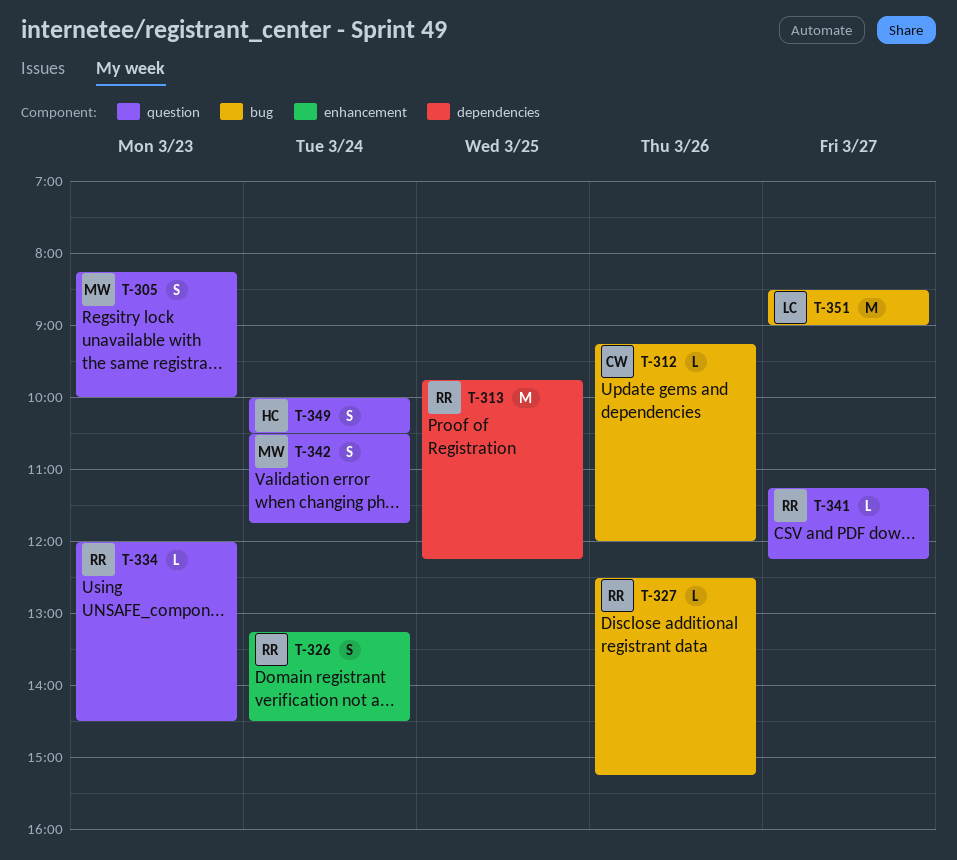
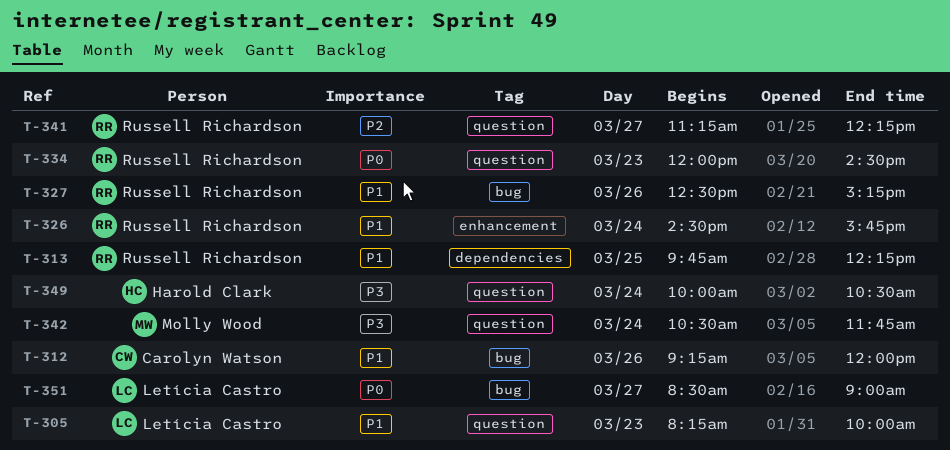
T-305, owner: Molly Wood -> Letícia Castro
T-326, begins: 13:15 -> 14:30
T-326, ends: 14:30 -> 15:45

